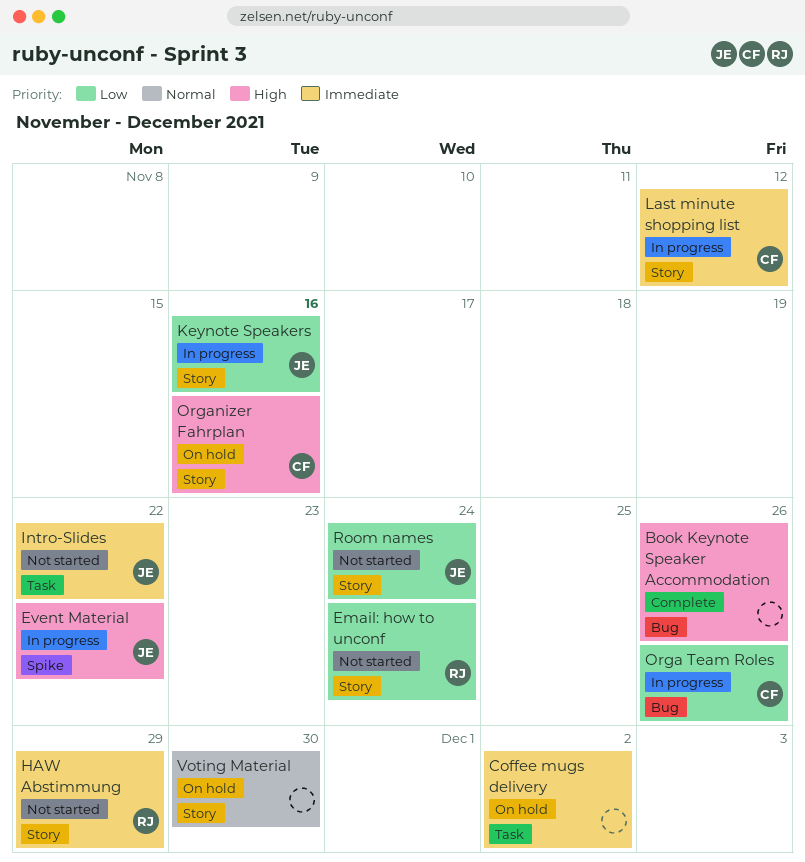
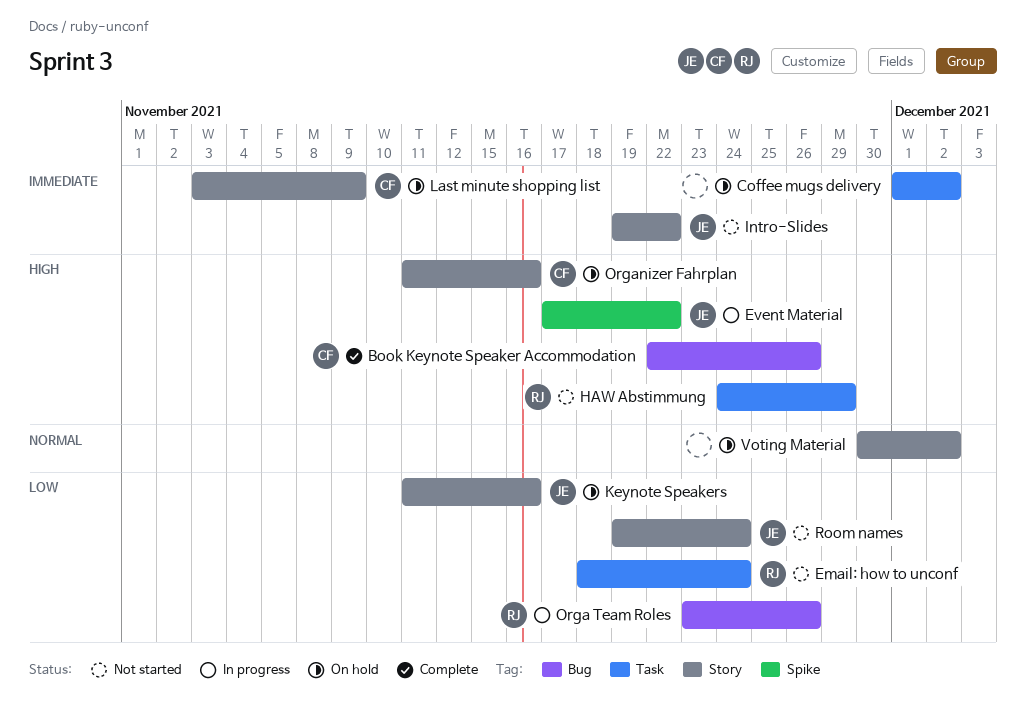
Book Keynote Speaker Accommodation, owner: none -> CF
Email: how to unconf, label: Story -> Task
HAW Abstimmung, priority: Immediate -> High
HAW Abstimmung, label: Story -> Task
Intro-Slides, label: Task -> Story
Keynote Speakers, status: In progress -> On hold
Last minute shopping list, status: In progress -> On hold
Last minute shopping list, due: Nov 12 -> Nov 9
Orga Team Roles, owner: CF -> RJ
Voting Material, due: Nov 30 -> Dec 2

